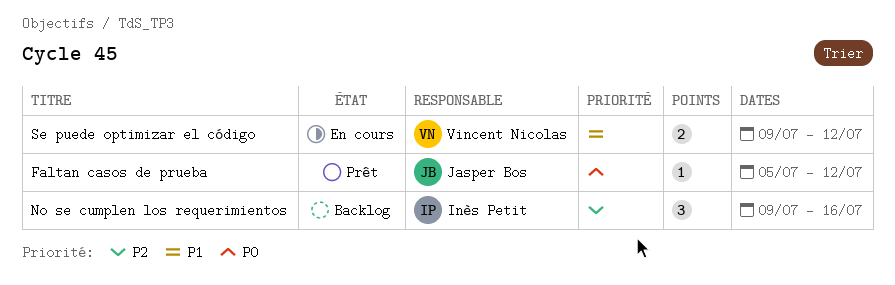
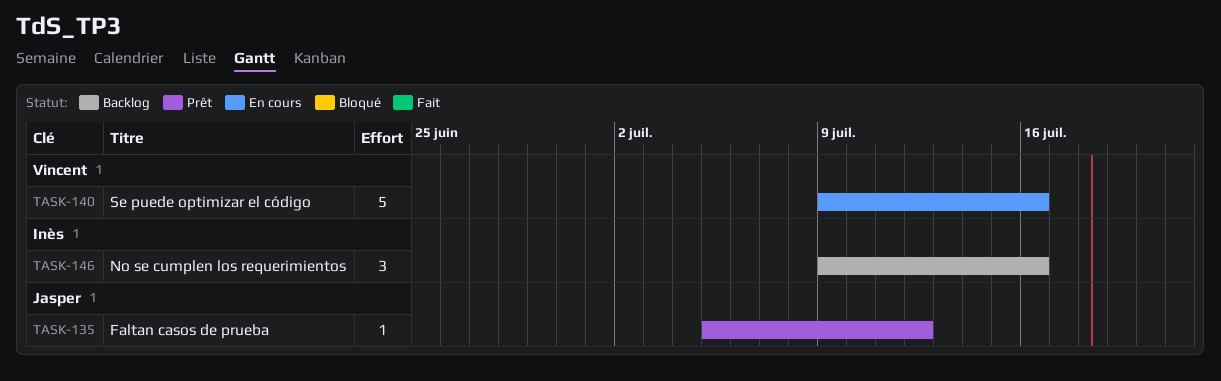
Se puede optimizar el código, estimate: 2 -> 5
Se puede optimizar el código, due: Jul 12 -> Jul 16

